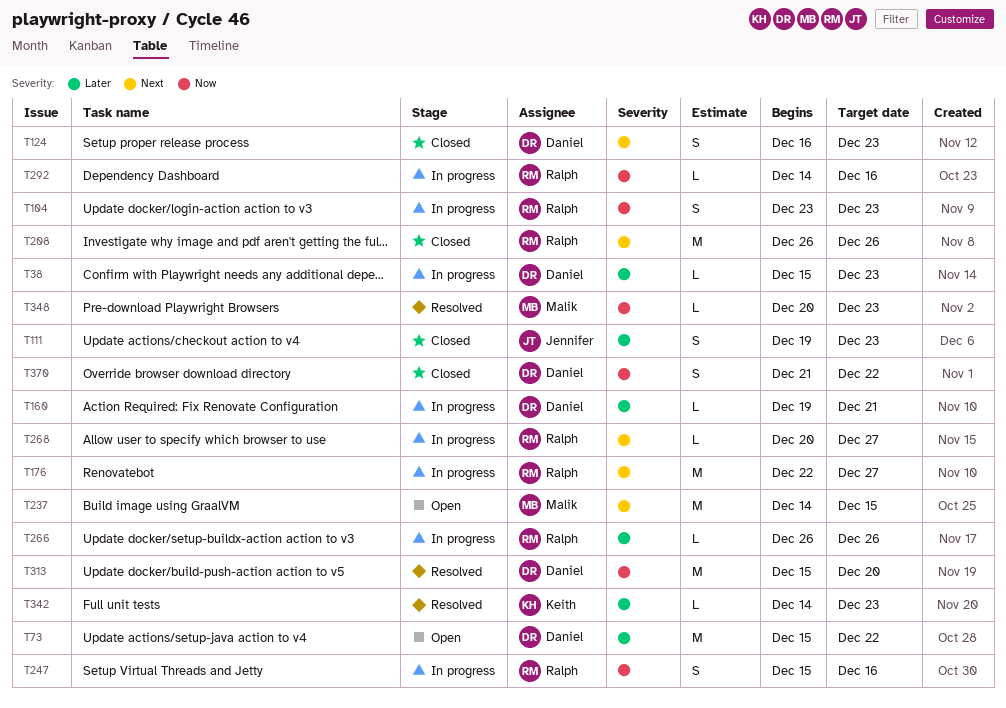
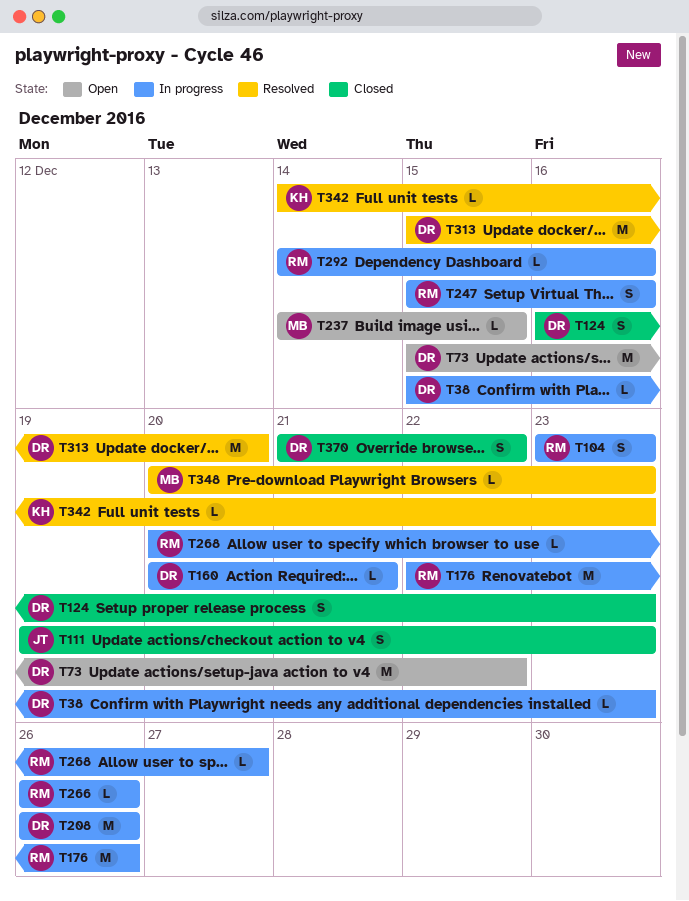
T160, start: Dec 19 -> Dec 20
T176, due: Dec 27 -> Dec 26
T208, status: Closed -> In progress
T208, owner: Ralph -> Daniel
T237, estimate: M -> L

